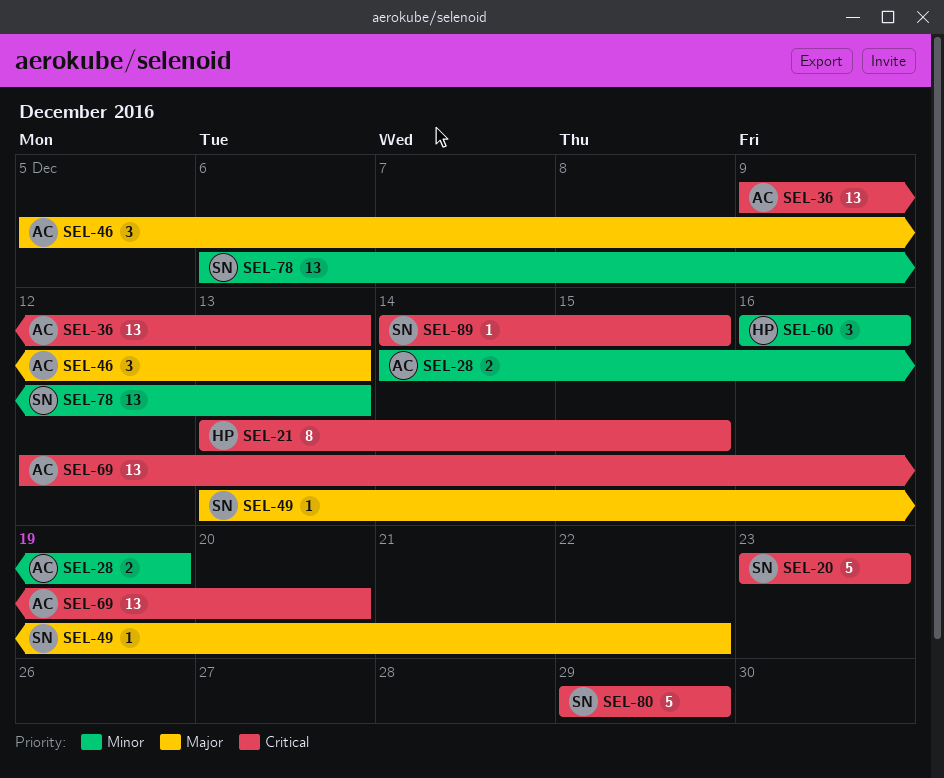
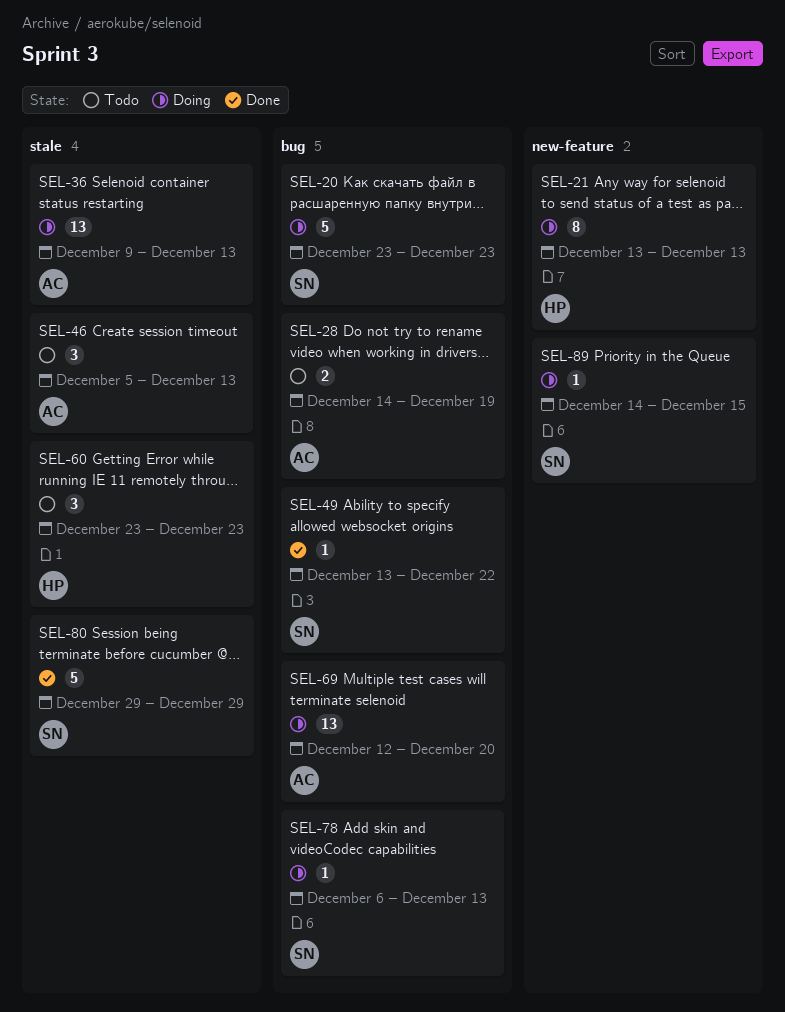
SEL-21, due: Dec 15 -> Dec 13
SEL-60, start: Dec 16 -> Dec 23
SEL-60, due: Dec 16 -> Dec 23
SEL-78, estimate: 13 -> 1

